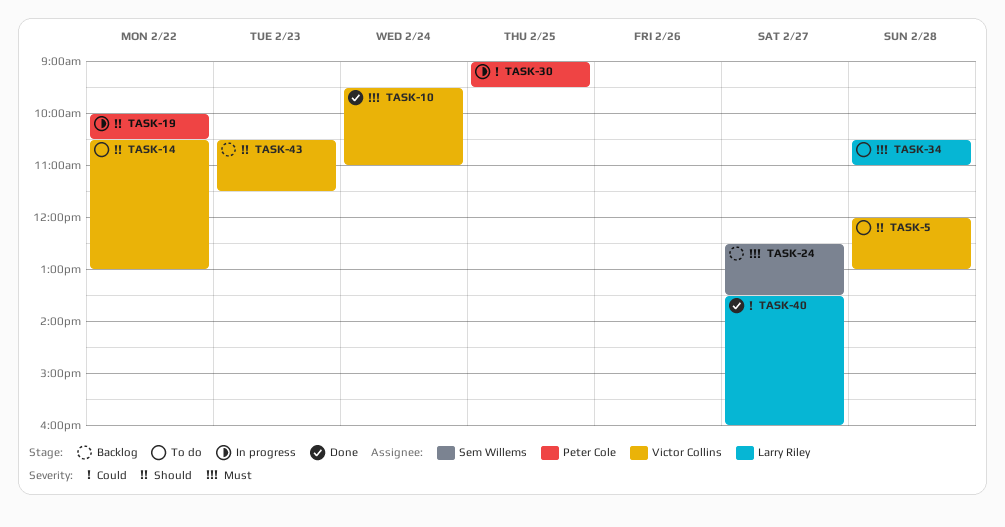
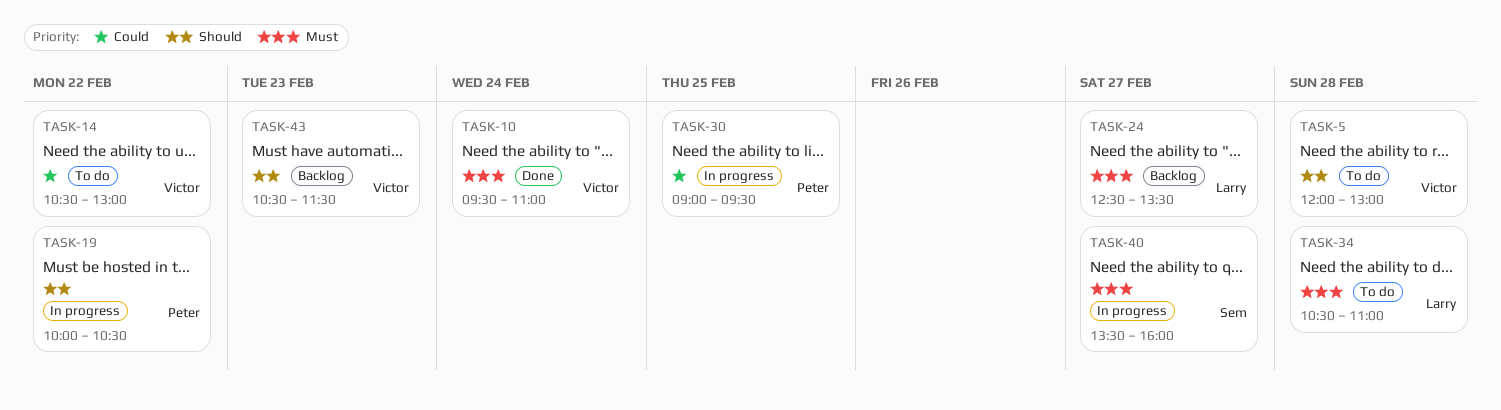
TASK-14, priority: Should -> Could
TASK-24, owner: Sem Willems -> Larry Riley
TASK-40, status: Done -> In progress
TASK-40, owner: Larry Riley -> Sem Willems
TASK-40, priority: Could -> Must

